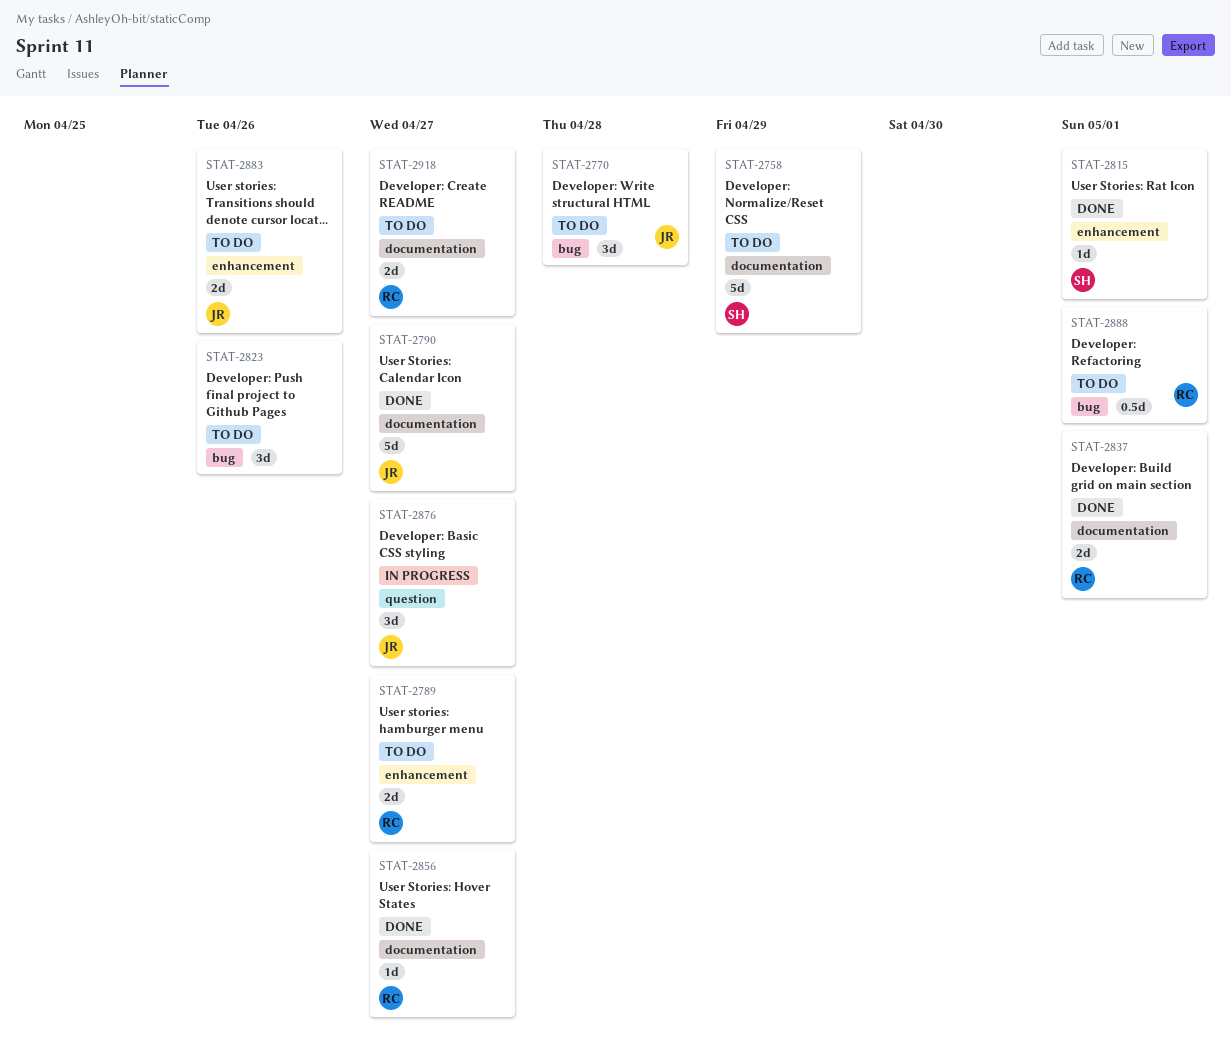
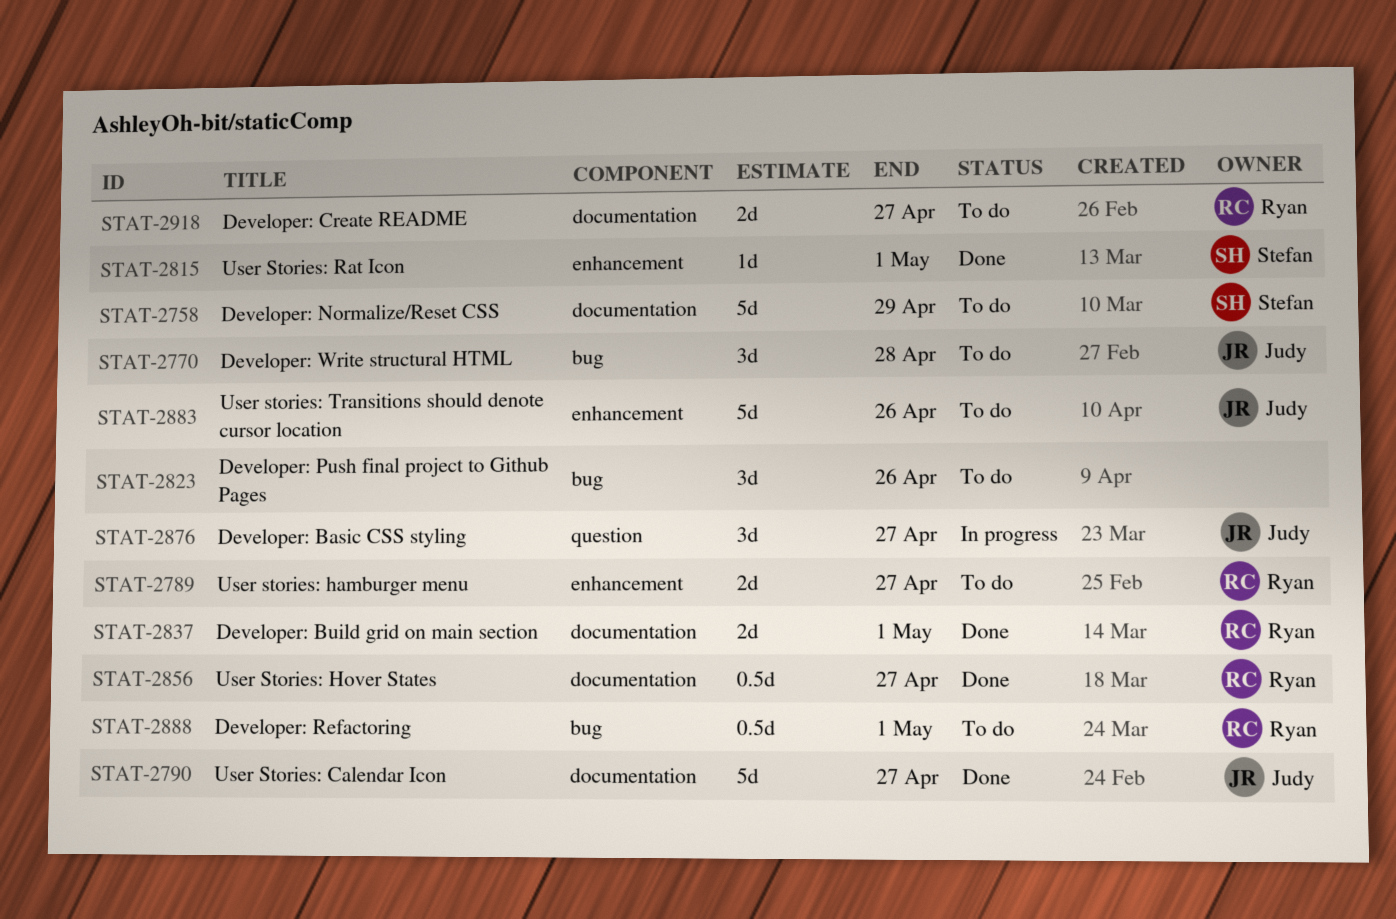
STAT-2856, estimate: 1d -> 0.5d
STAT-2883, estimate: 2d -> 5d

